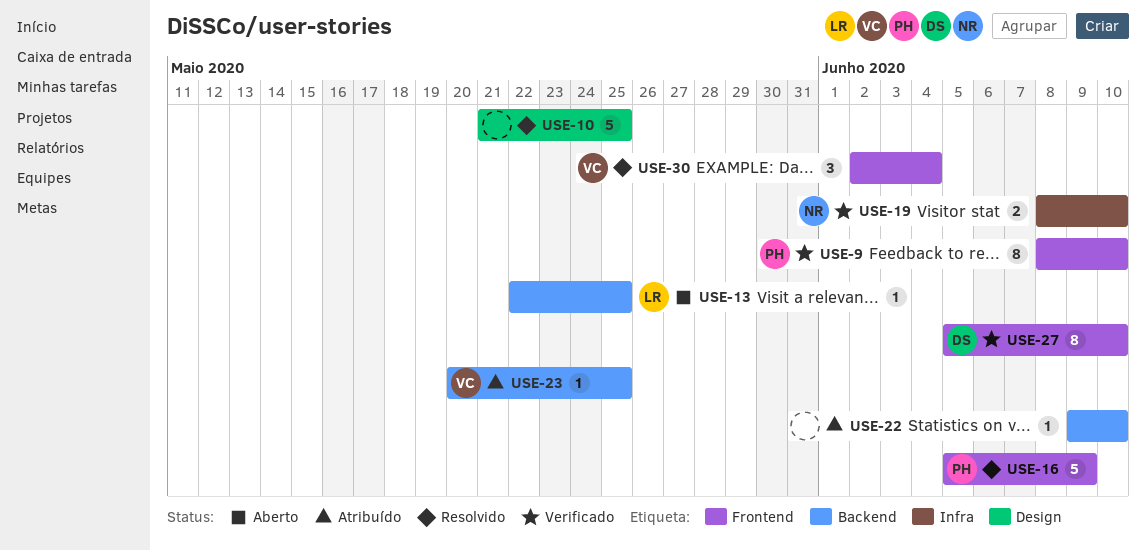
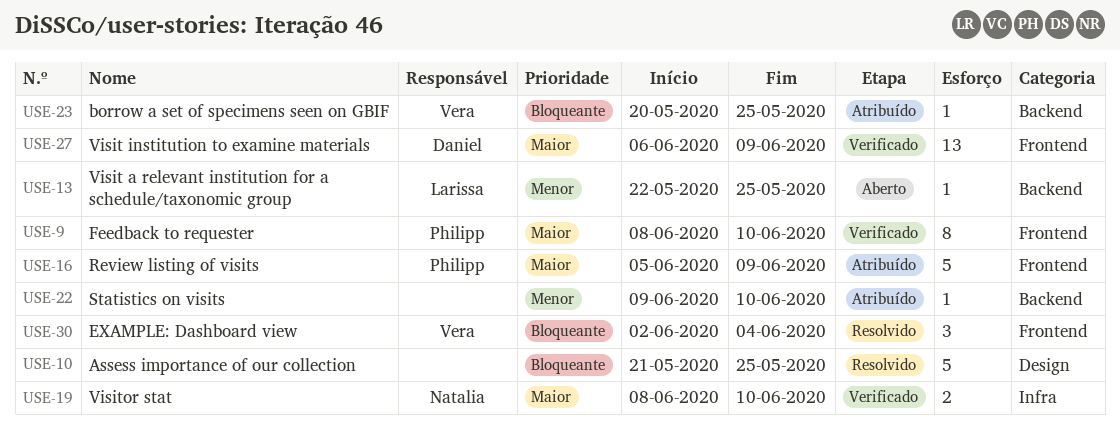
USE-16, status: Resolvido -> Atribuído
USE-27, estimate: 8 -> 13
USE-27, start: Jun 5 -> Jun 6
USE-27, due: Jun 10 -> Jun 9

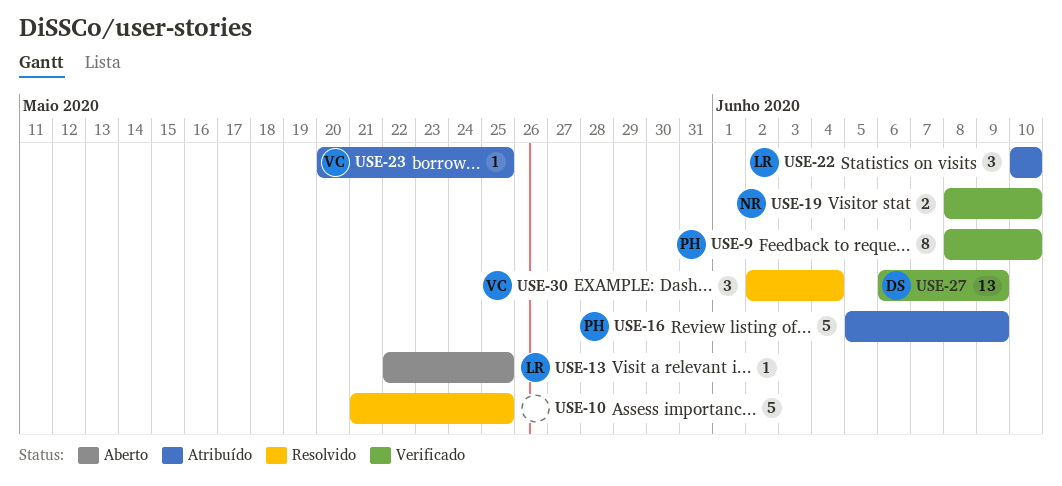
USE-22, owner: none -> Larissa
USE-22, estimate: 1 -> 3
USE-22, start: Jun 9 -> Jun 10

